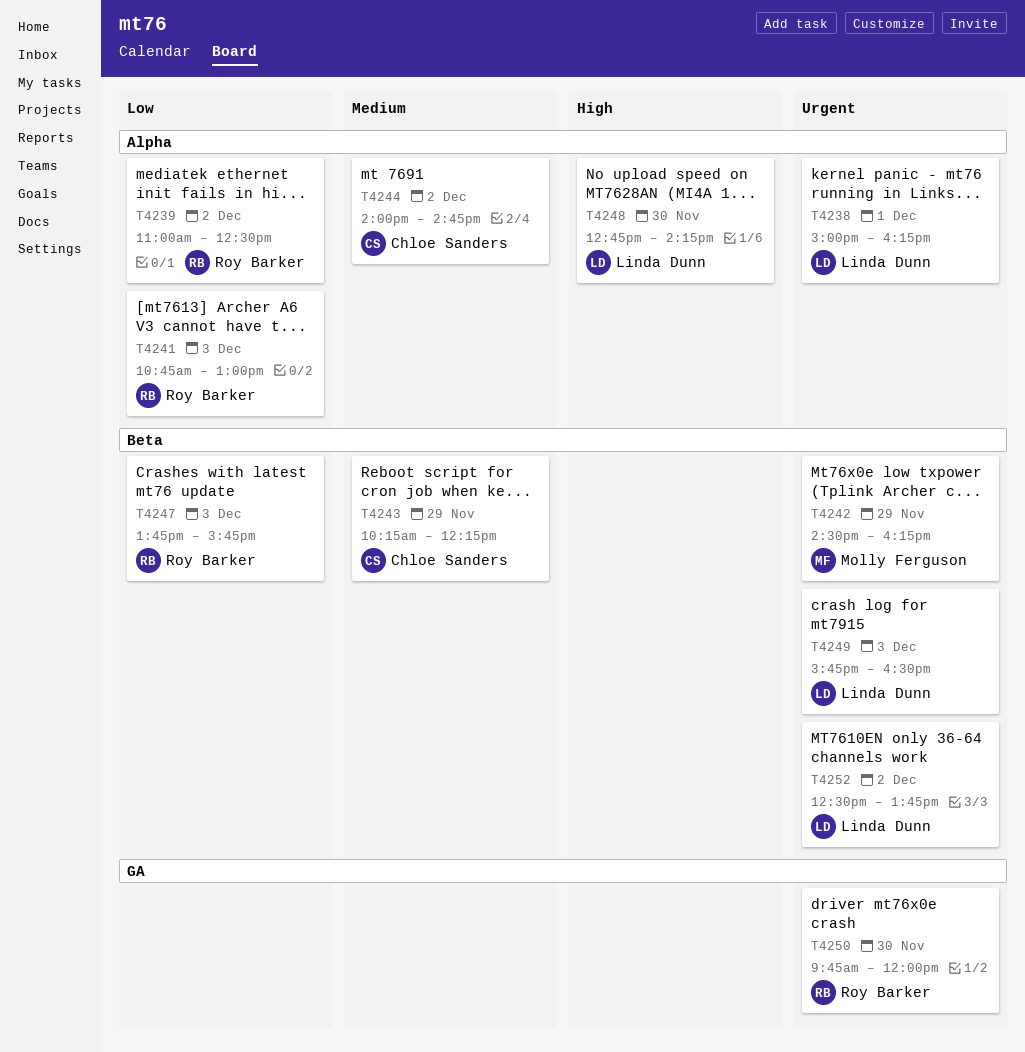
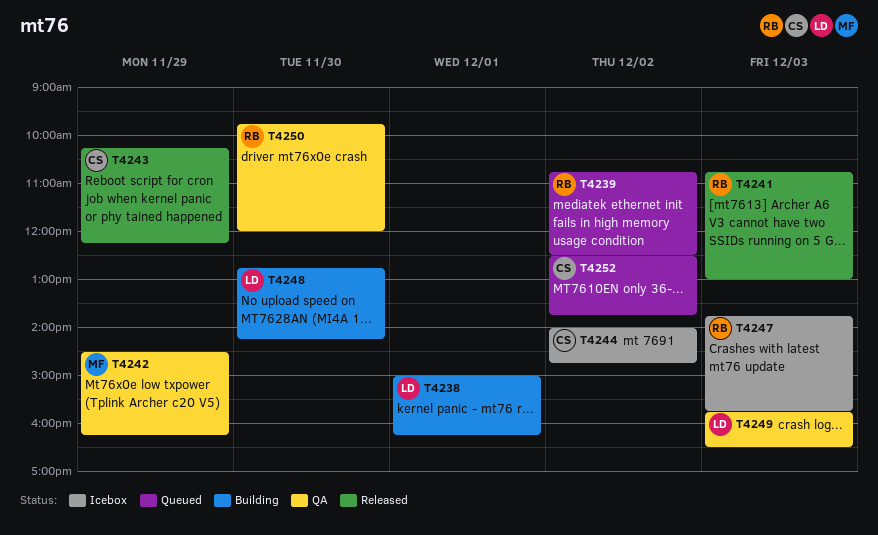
T4239, begins: 11:00 -> 10:45
T4252, owner: Linda Dunn -> Chloe Sanders

